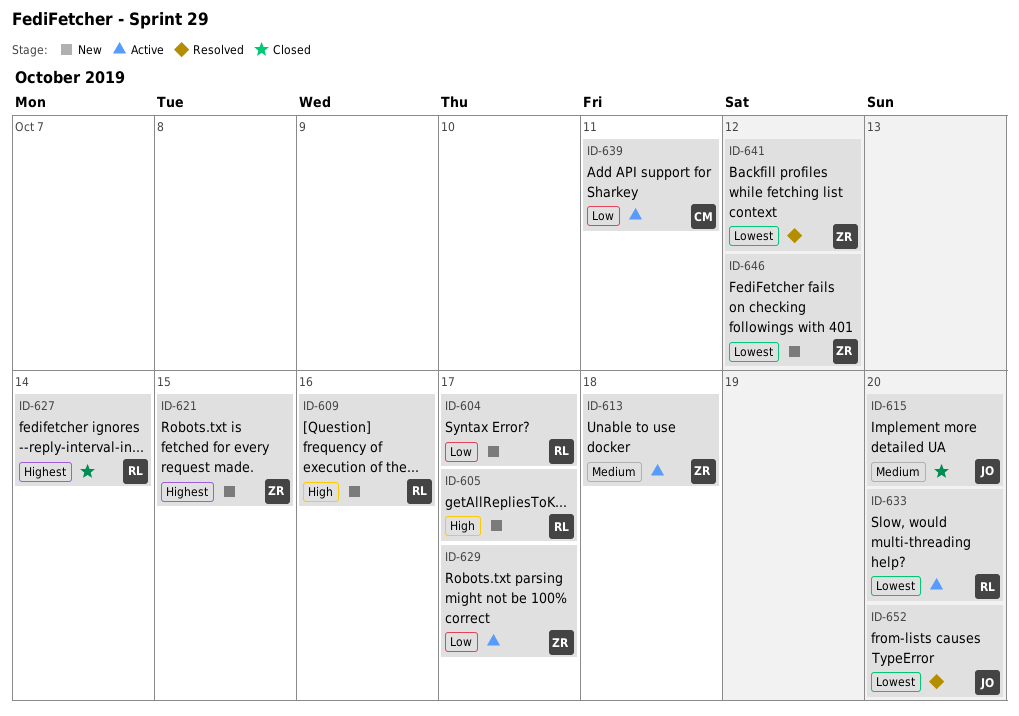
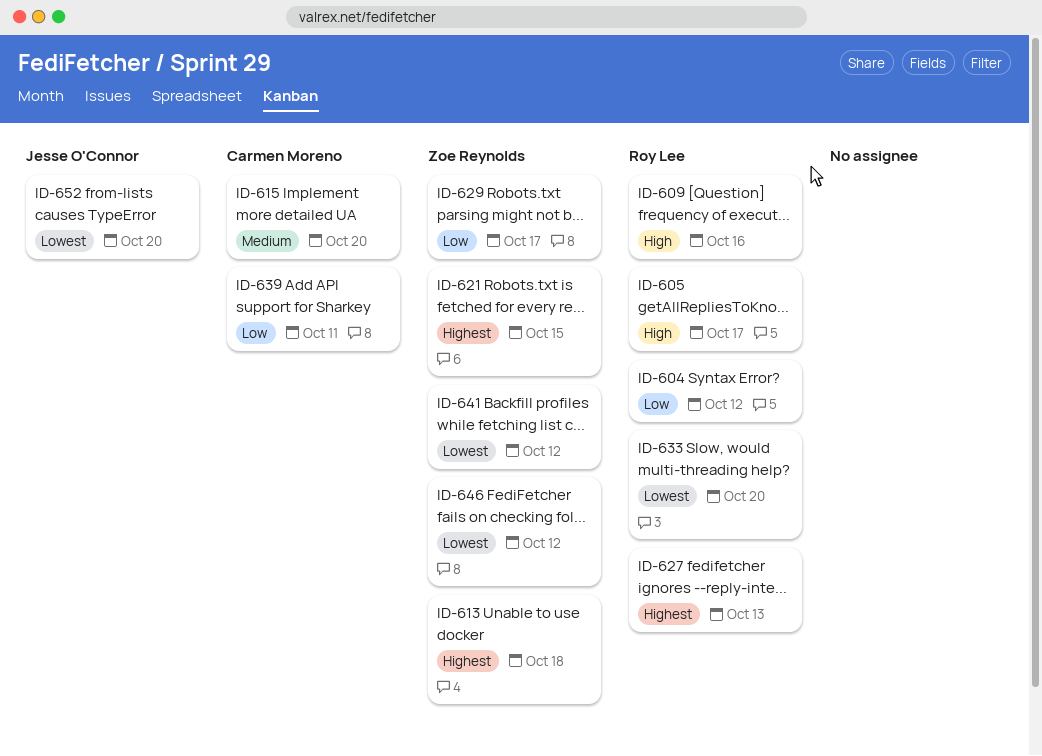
ID-604, due: Oct 17 -> Oct 12
ID-613, priority: Medium -> Highest
ID-615, owner: Jesse O'Connor -> Carmen Moreno
ID-627, due: Oct 14 -> Oct 13

